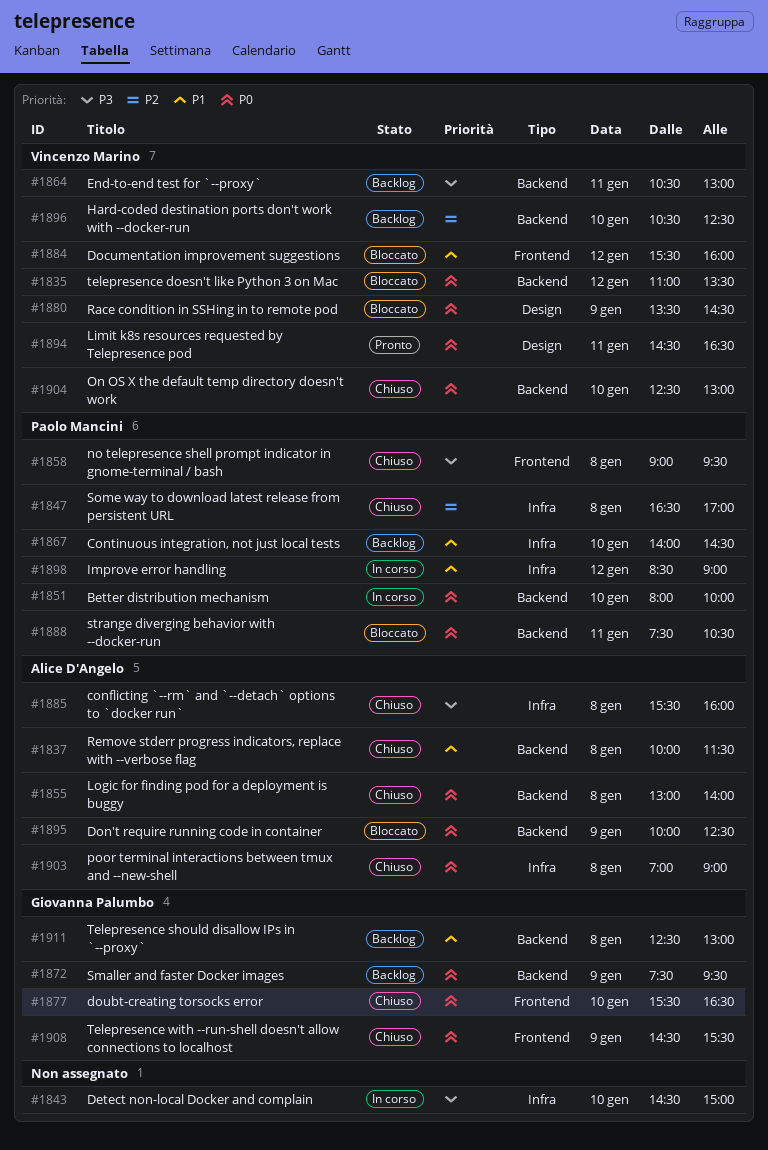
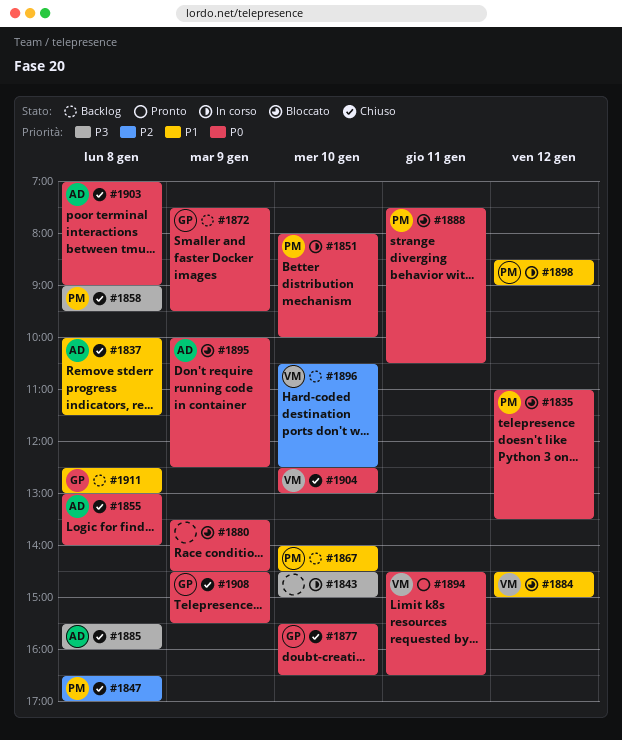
#1835, owner: Vincenzo Marino -> Paolo Mancini
#1864: present -> none
#1880, owner: Vincenzo Marino -> none
#1884, begins: 15:30 -> 14:30
#1884, ends: 16:00 -> 15:00

